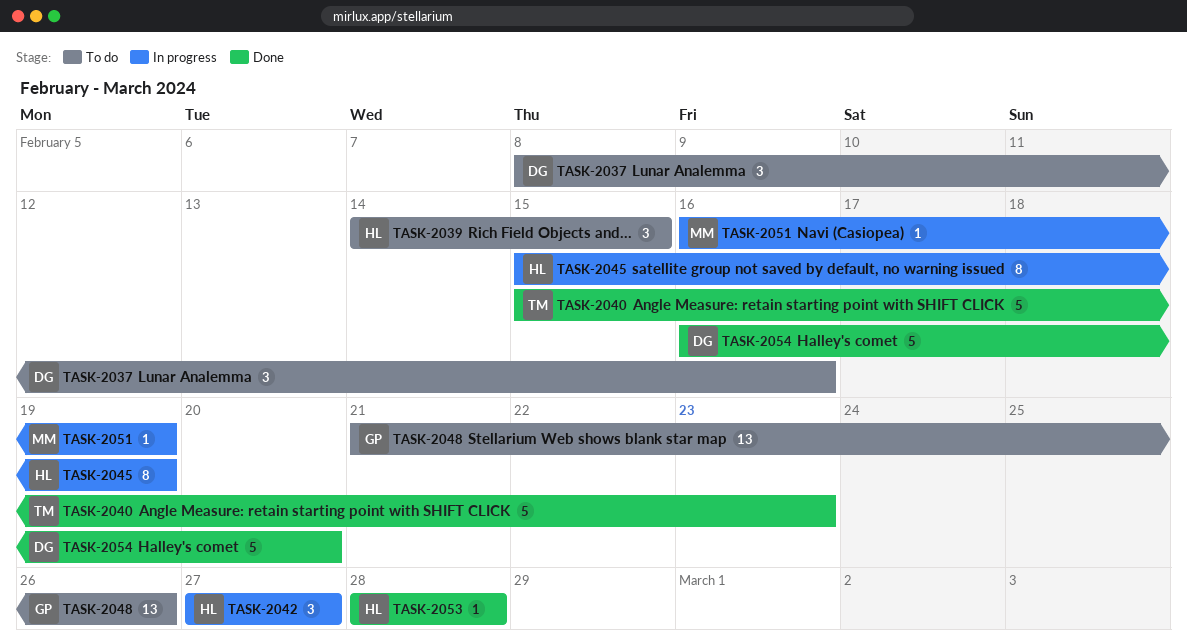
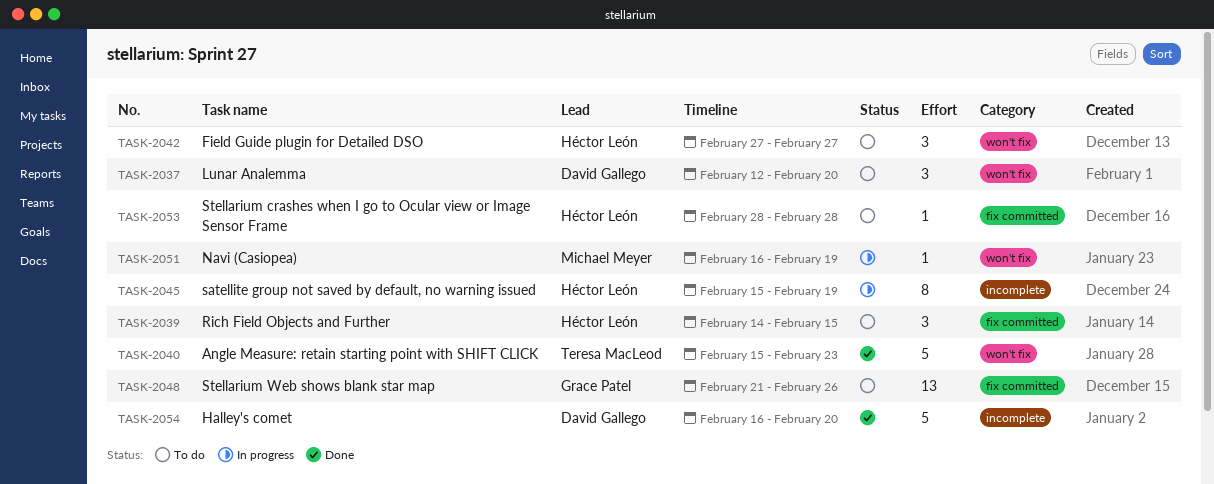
TASK-2037, start: Feb 8 -> Feb 12
TASK-2037, due: Feb 16 -> Feb 20
TASK-2042, status: In progress -> To do
TASK-2053, status: Done -> To do

